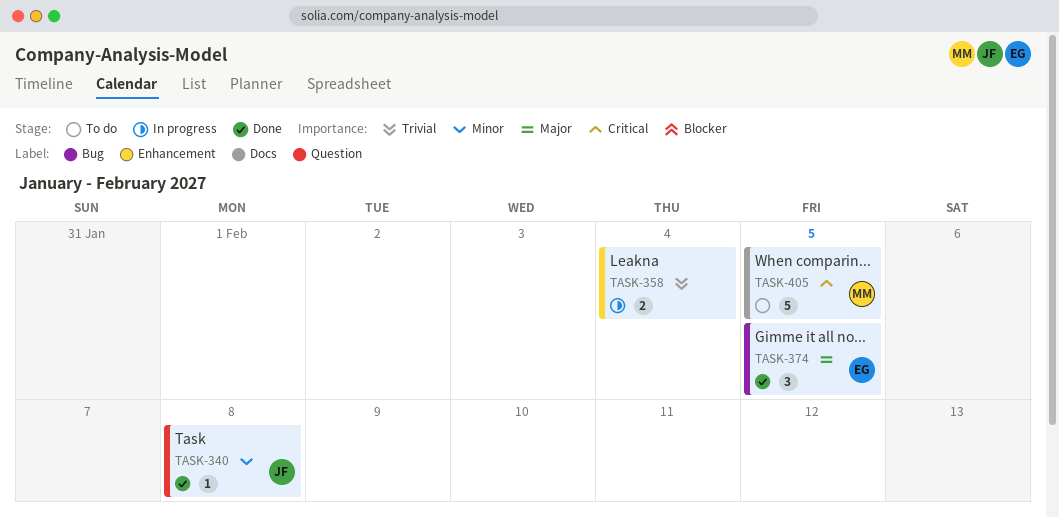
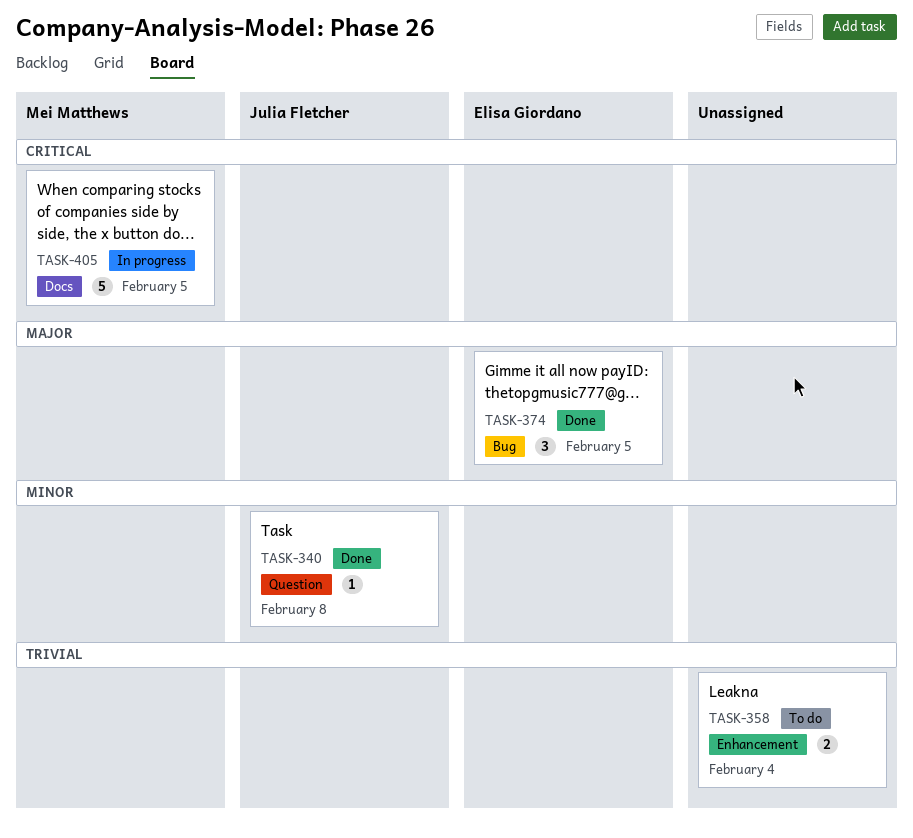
TASK-358, status: In progress -> To do
TASK-405, status: To do -> In progress

